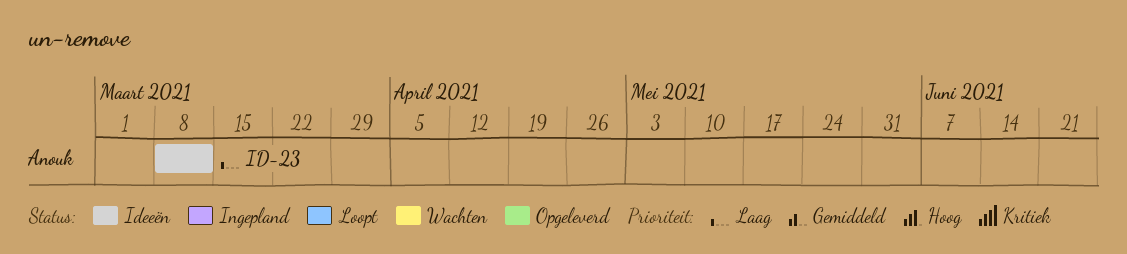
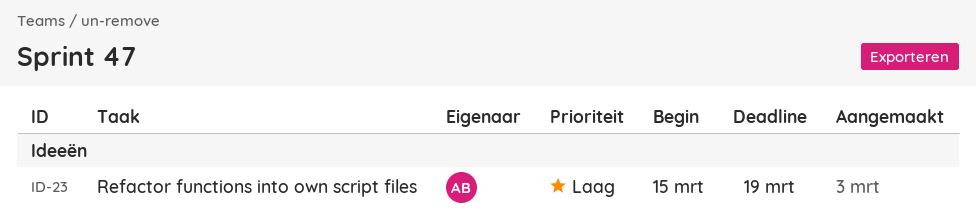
ID-23, start: Mar 8 -> Mar 15
ID-23, due: Mar 12 -> Mar 19

